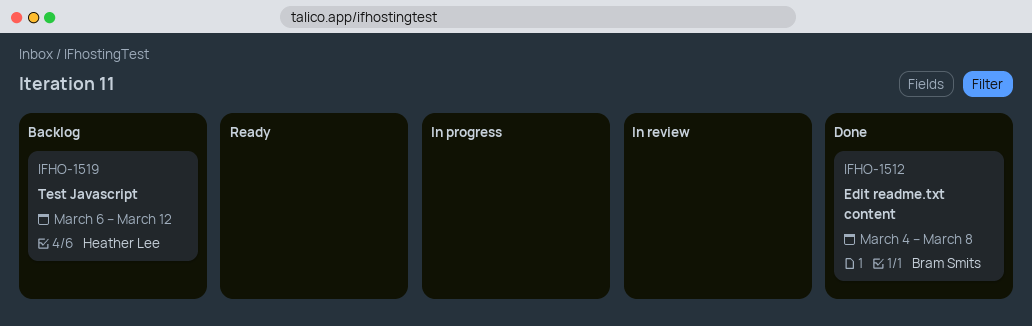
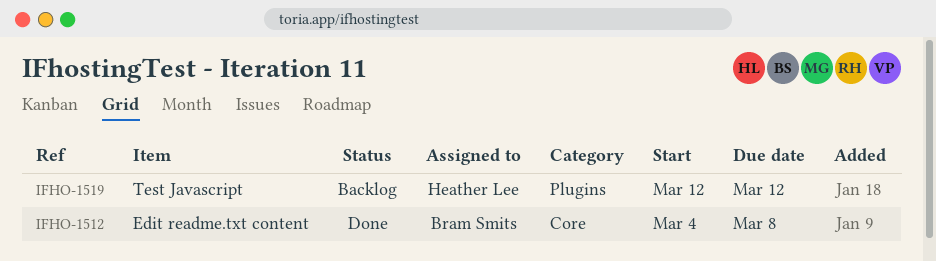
IFHO-1519, start: Mar 6 -> Mar 12

